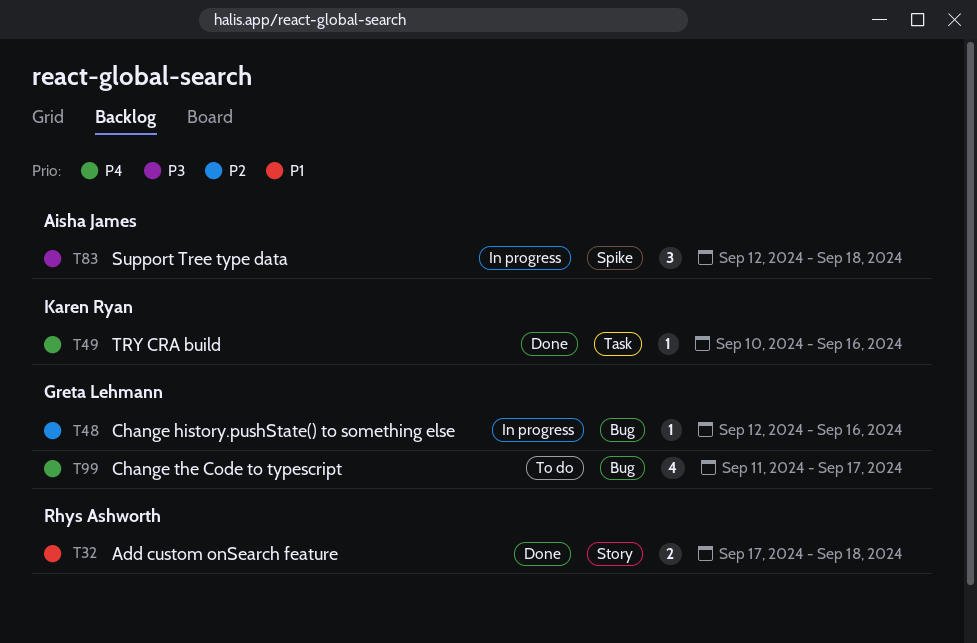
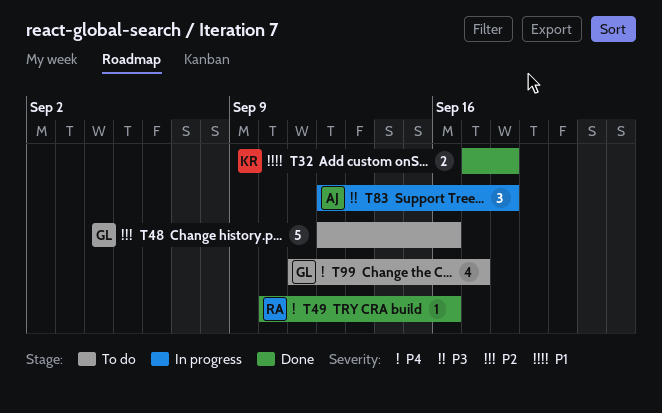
T32, owner: Rhys Ashworth -> Karen Ryan
T48, status: In progress -> To do
T48, estimate: 1 -> 5
T49, owner: Karen Ryan -> Rhys Ashworth

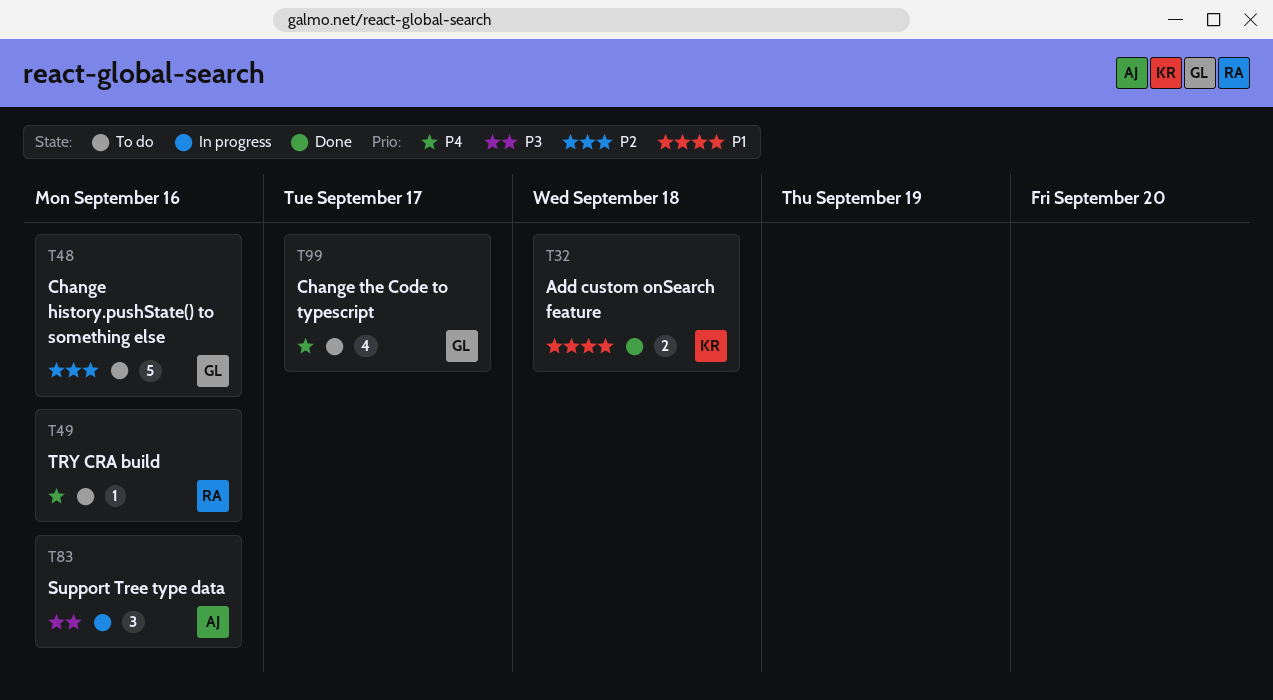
T49, status: Done -> To do
T83, due: Sep 18 -> Sep 16

